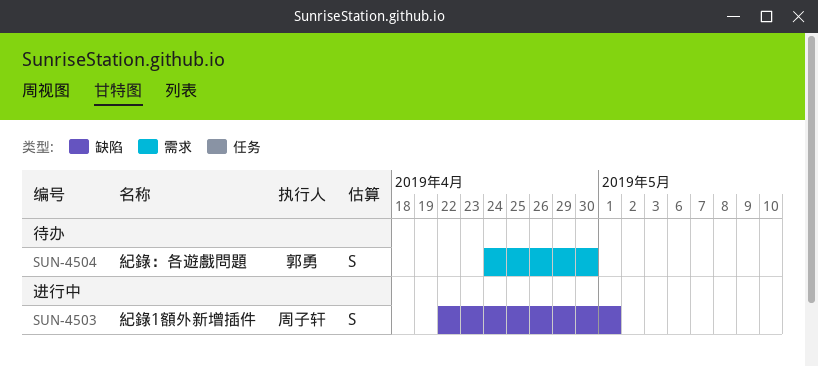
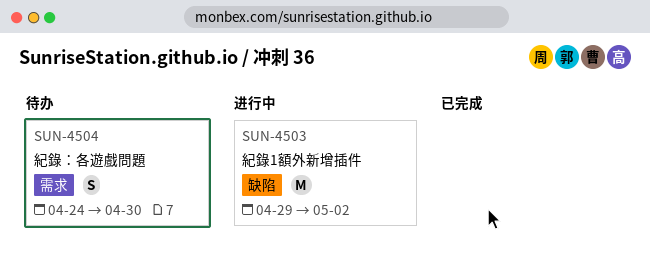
SUN-4503, estimate: S -> M
SUN-4503, start: Apr 22 -> Apr 29
SUN-4503, due: May 1 -> May 2

